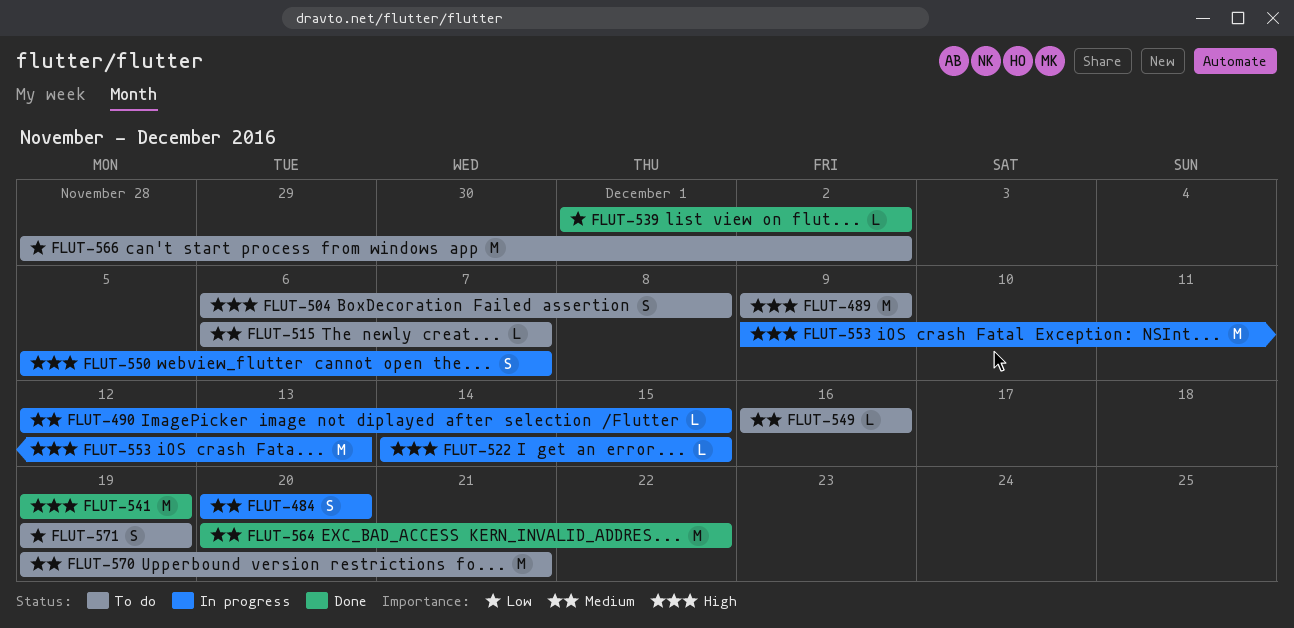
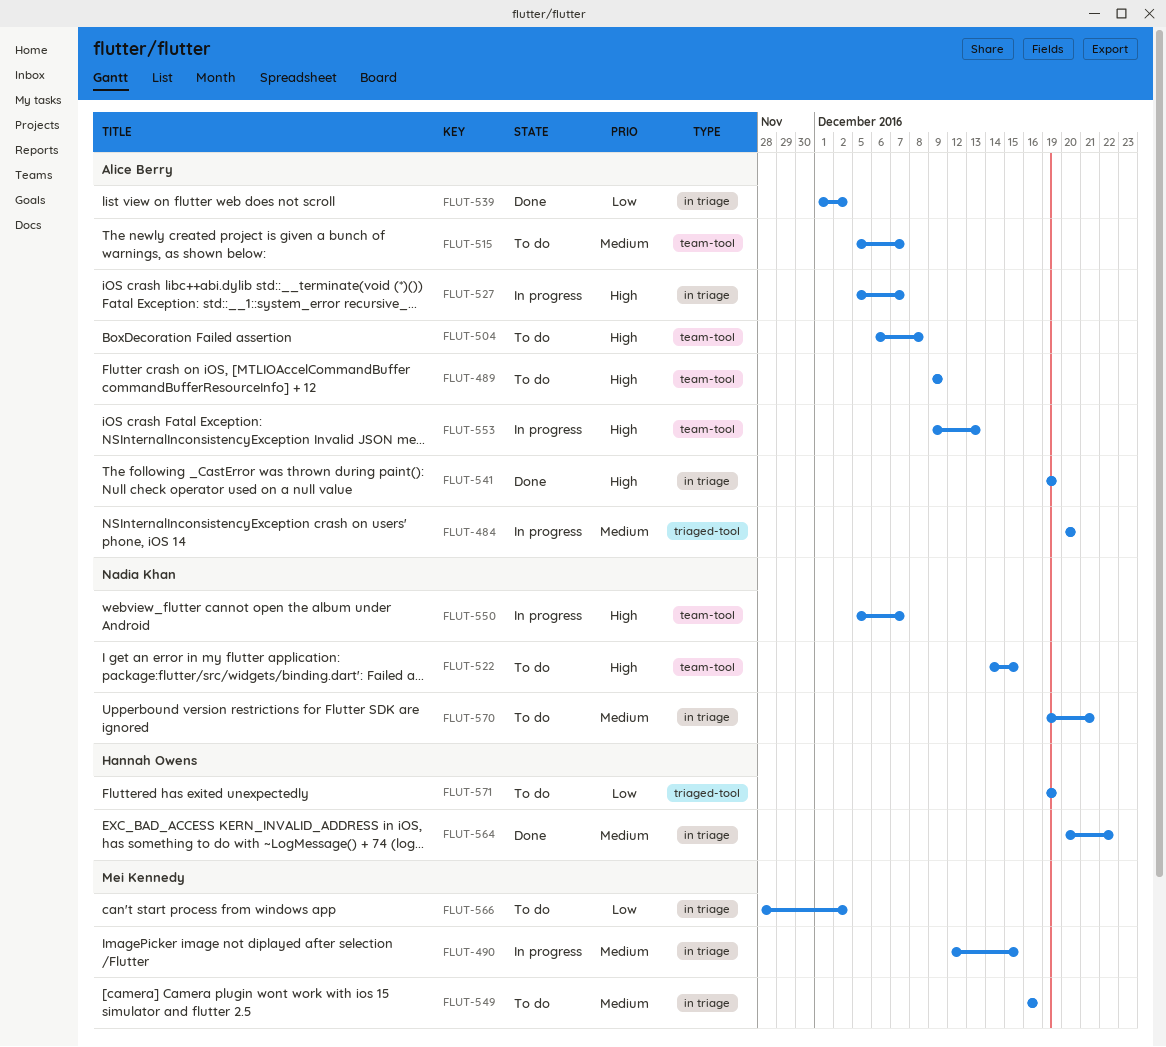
FLUT-515, start: Dec 6 -> Dec 5
FLUT-522, status: In progress -> To do
FLUT-527: none -> present

